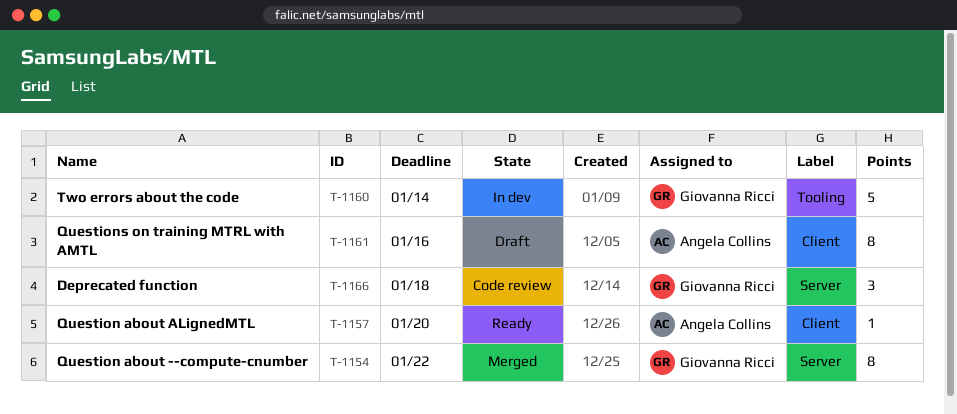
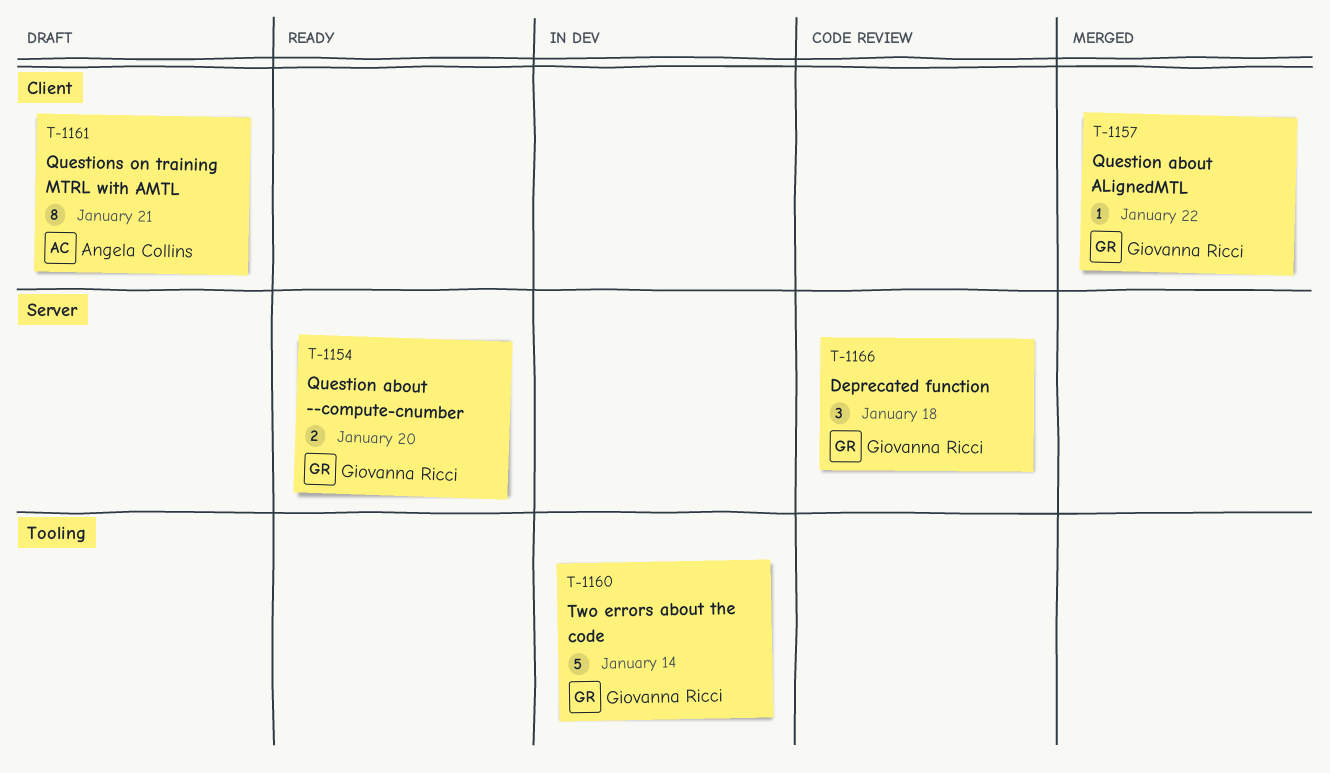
T-1154, status: Merged -> Ready
T-1154, estimate: 8 -> 2
T-1154, due: Jan 22 -> Jan 20
T-1157, status: Ready -> Merged
T-1157, owner: Angela Collins -> Giovanna Ricci
T-1157, due: Jan 20 -> Jan 22
T-1161, due: Jan 16 -> Jan 21

